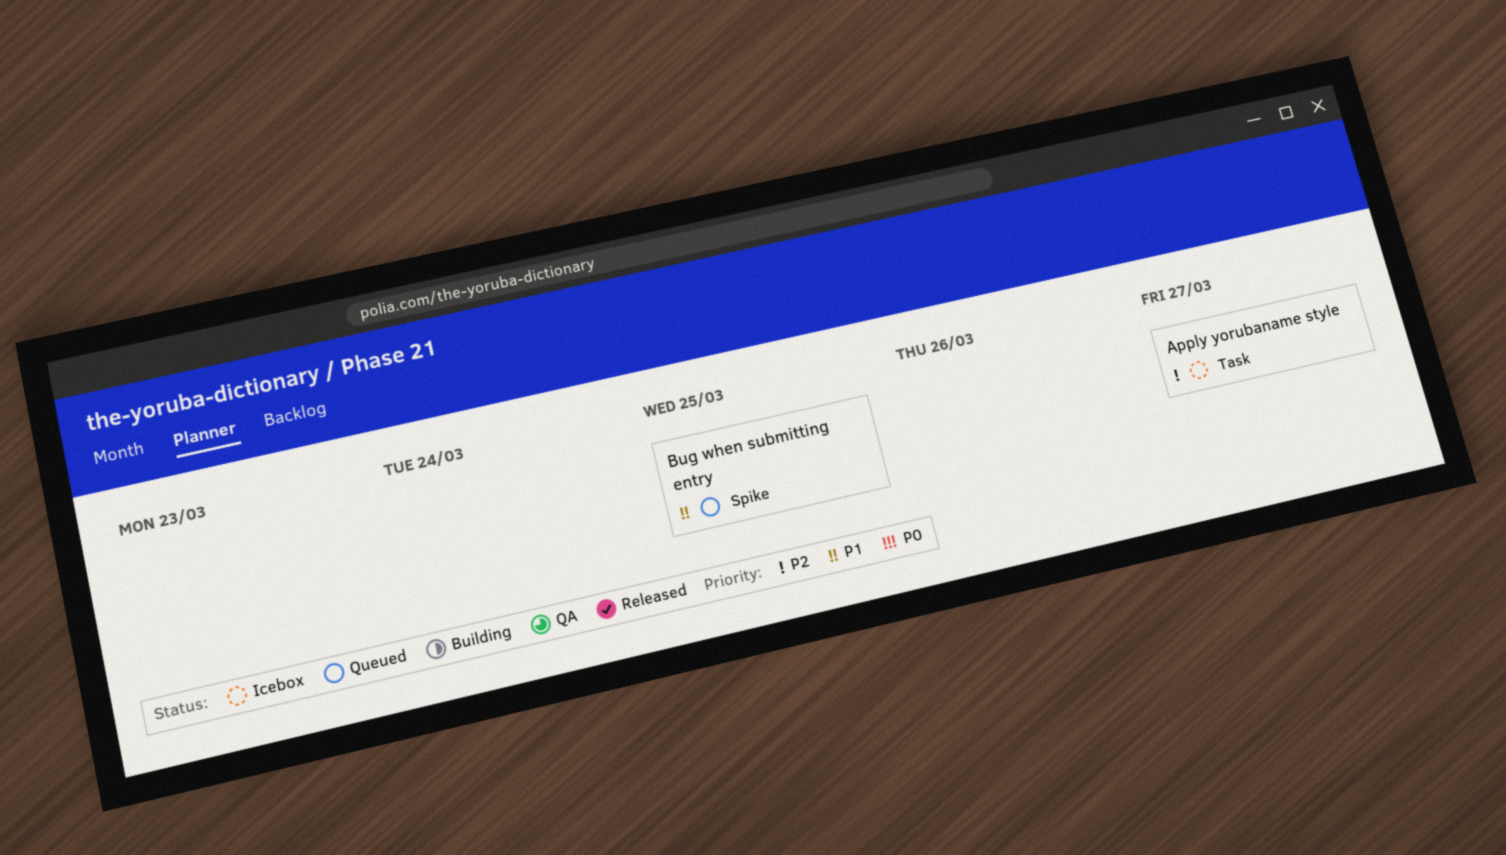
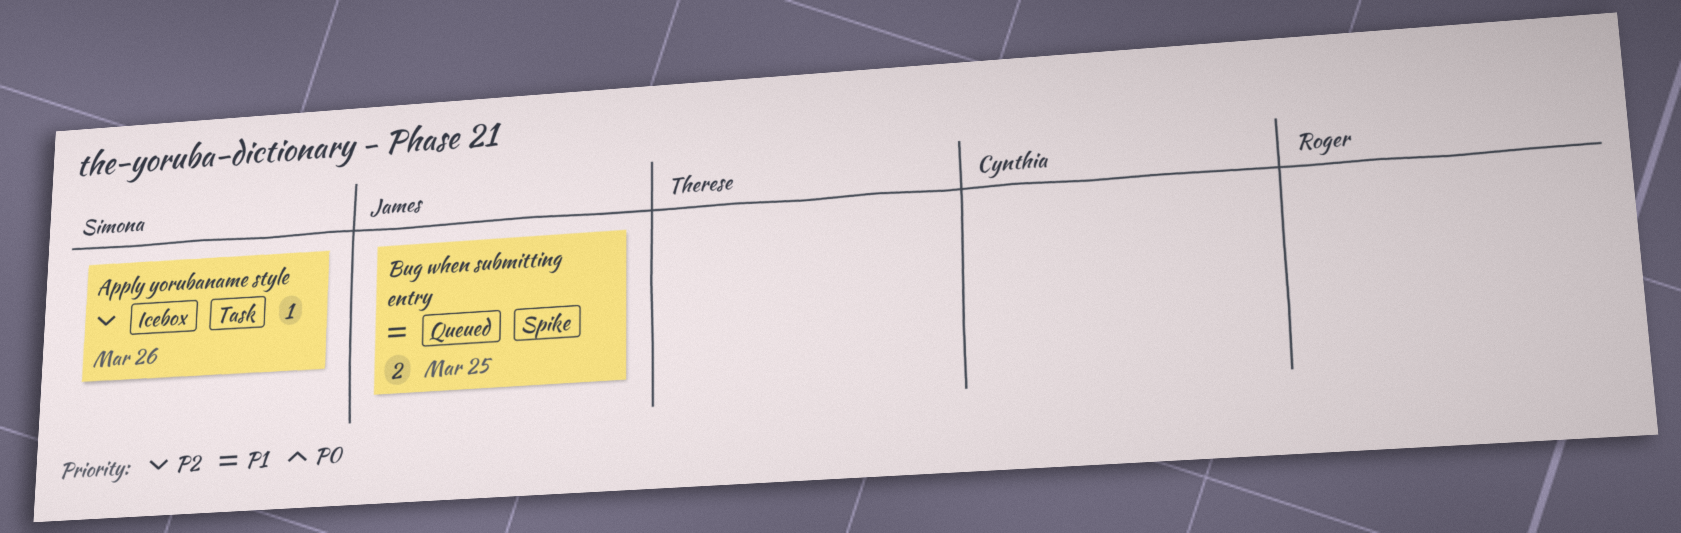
Apply yorubaname style, due: Mar 27 -> Mar 26

